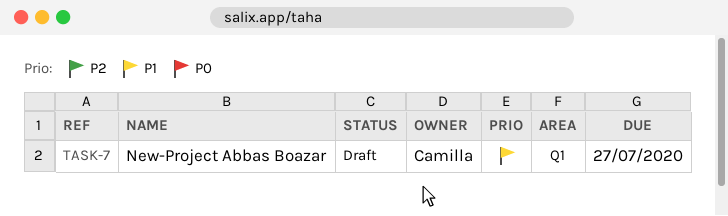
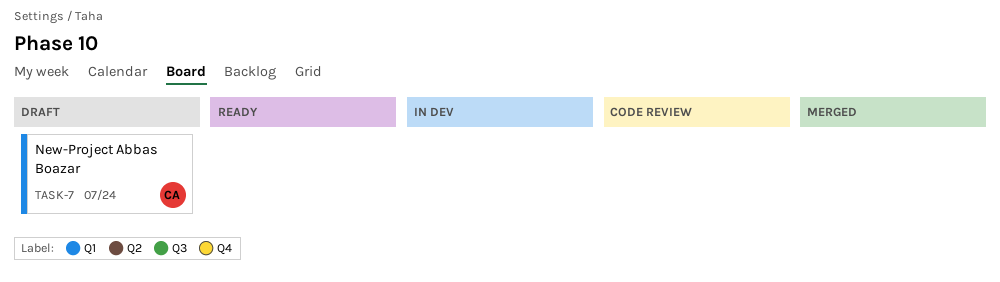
TASK-7, due: Jul 27 -> Jul 24

